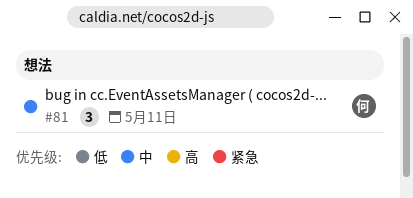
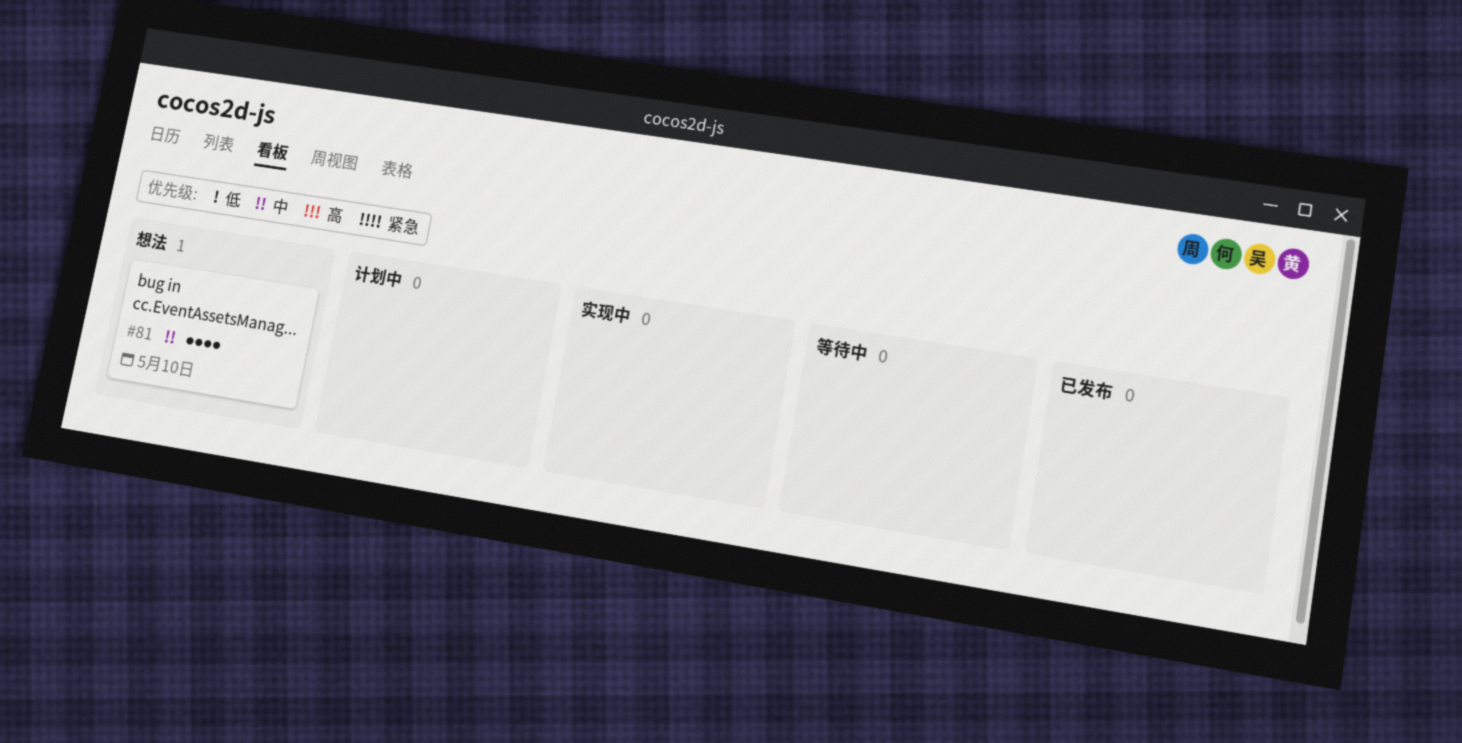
#81, estimate: 3 -> 4
#81, due: May 11 -> May 10

